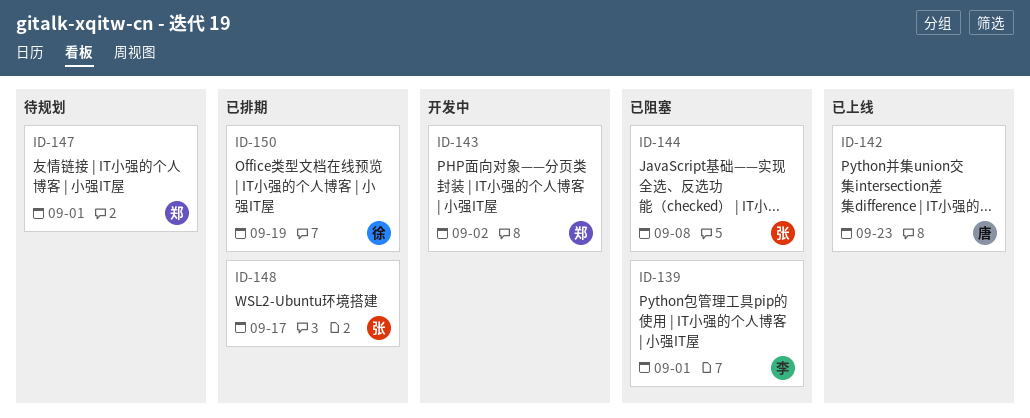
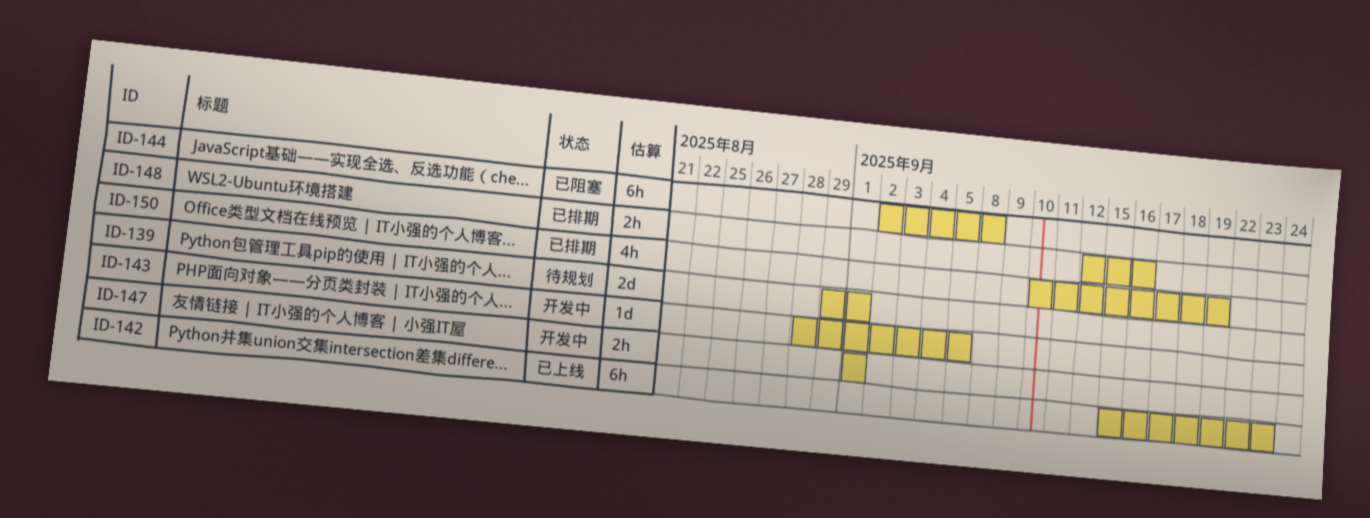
ID-139, status: 已阻塞 -> 待规划
ID-143, due: Sep 2 -> Sep 5
ID-147, status: 待规划 -> 开发中
ID-148, due: Sep 17 -> Sep 16

